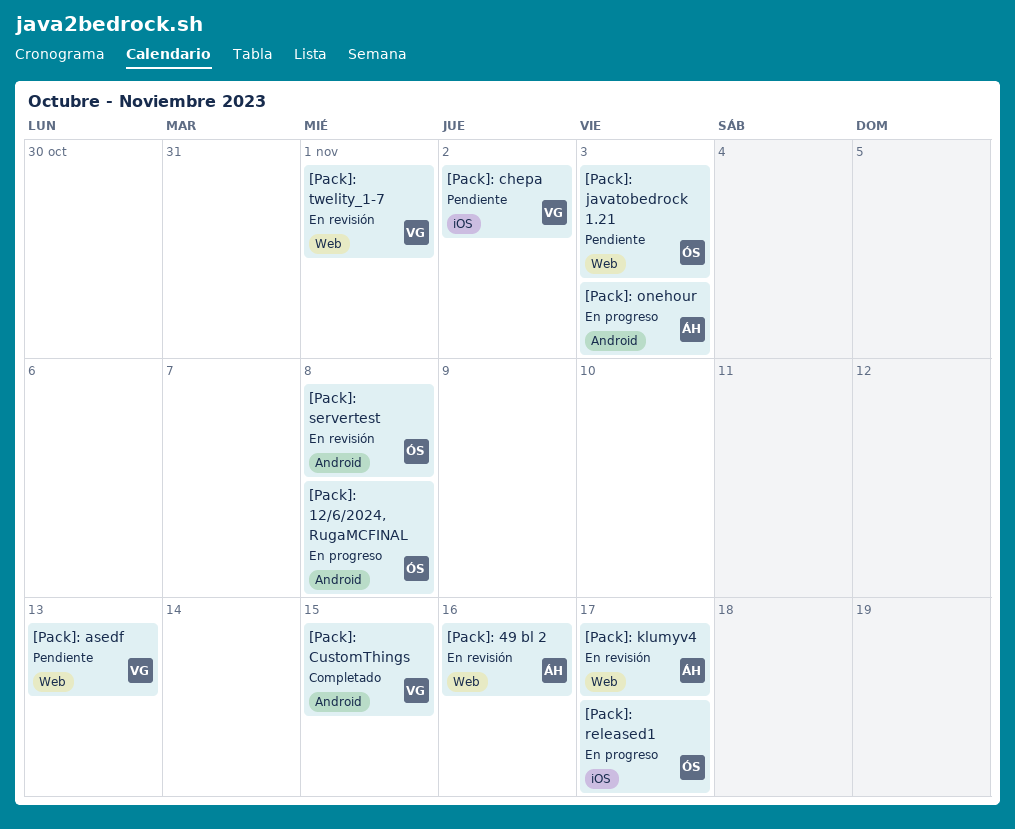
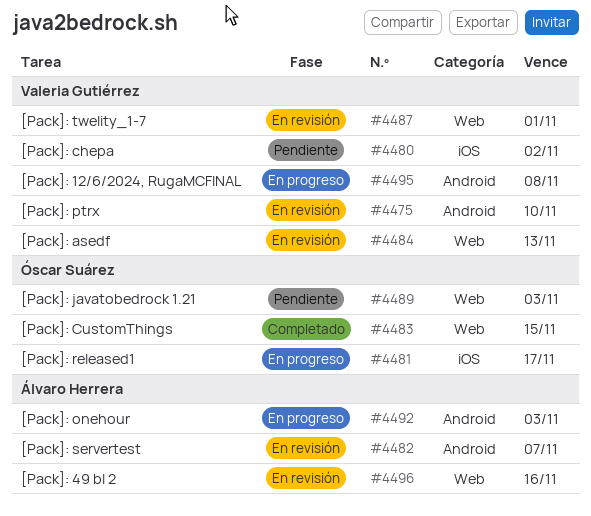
[Pack]: 12/6/2024, RugaMCFINAL, owner: Óscar Suárez -> Valeria Gutiérrez
[Pack]: asedf, status: Pendiente -> En revisión
[Pack]: CustomThings, owner: Valeria Gutiérrez -> Óscar Suárez
[Pack]: CustomThings, label: Android -> Web
[Pack]: klumyv4: present -> none
[Pack]: ptrx: none -> present
[Pack]: servertest, owner: Óscar Suárez -> Álvaro Herrera
[Pack]: servertest, due: Nov 8 -> Nov 7

